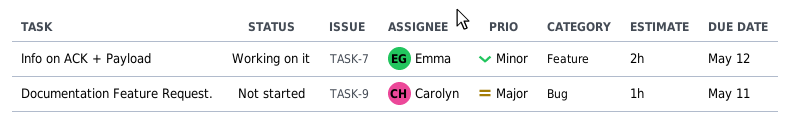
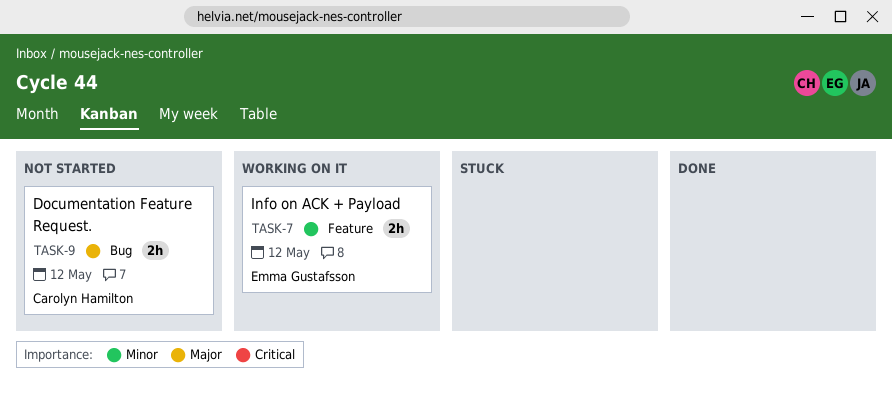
TASK-9, estimate: 1h -> 2h
TASK-9, due: May 11 -> May 12

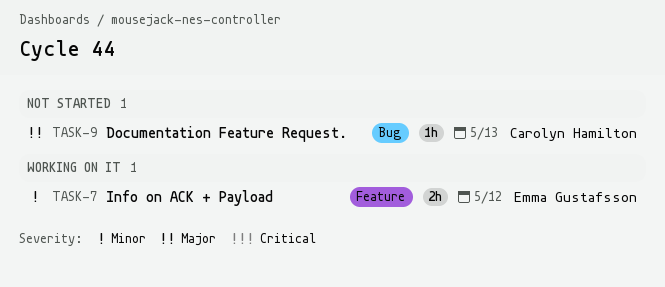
TASK-9, estimate: 2h -> 1h
TASK-9, due: May 12 -> May 13

